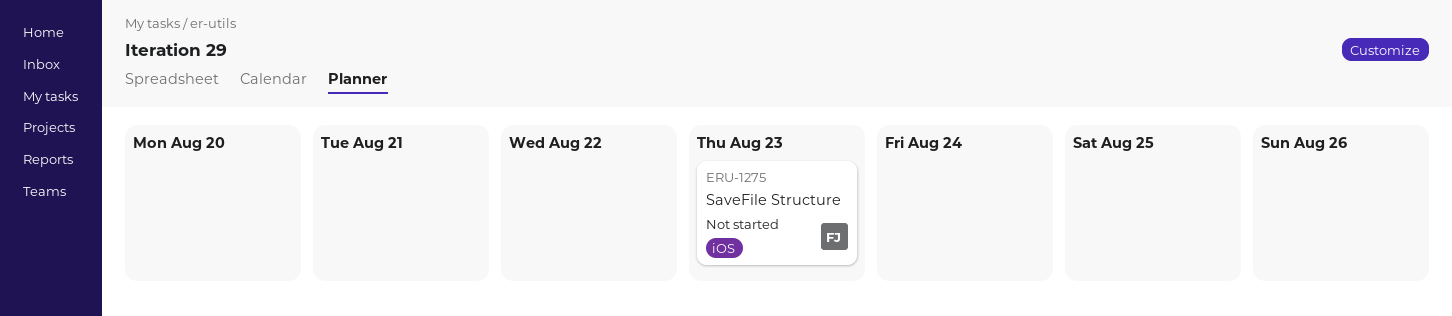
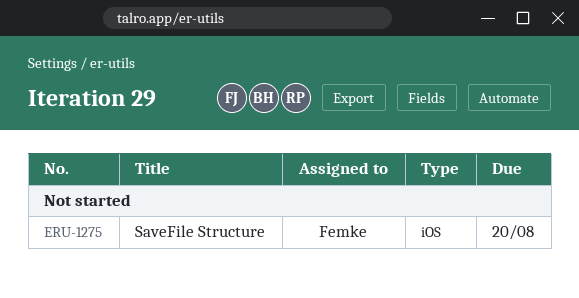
ERU-1275, due: Aug 23 -> Aug 20

